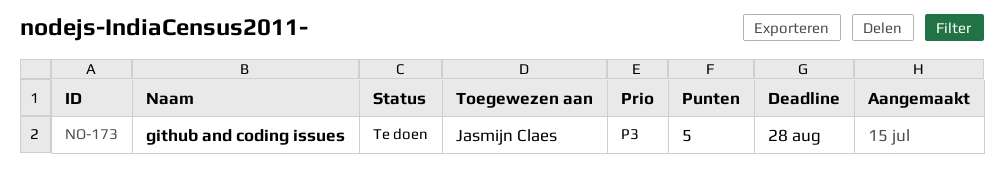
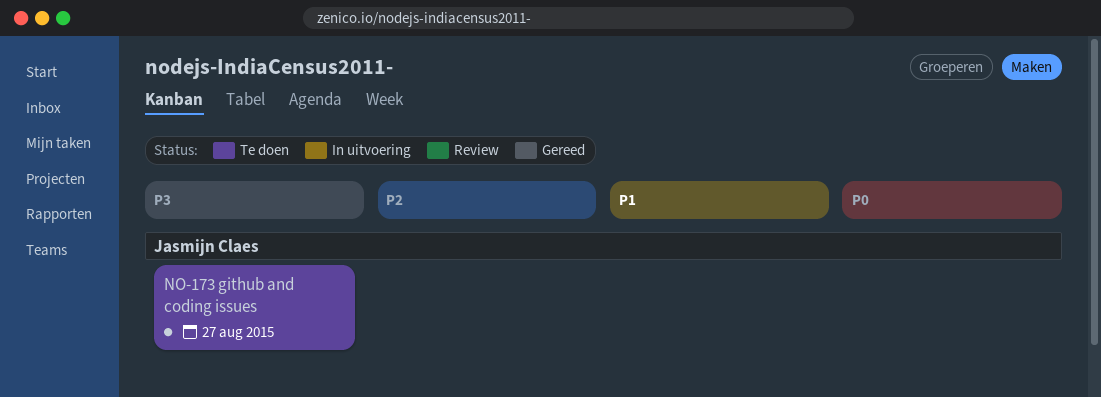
NO-173, estimate: 5 -> 1
NO-173, due: Aug 28 -> Aug 27

